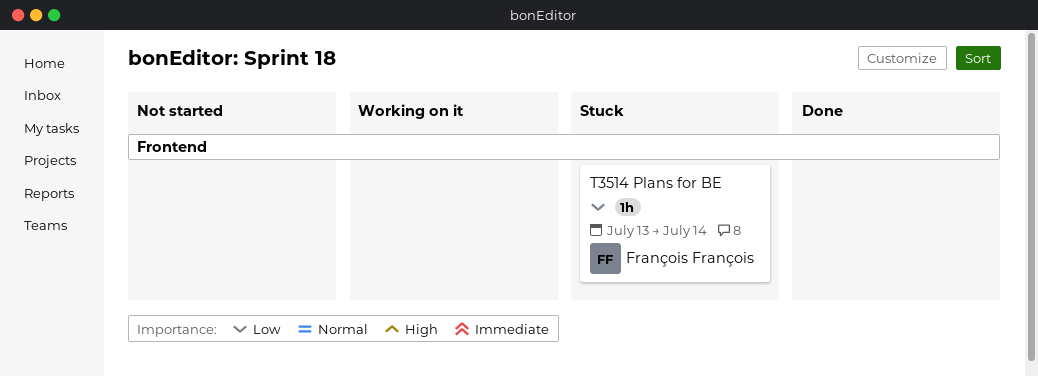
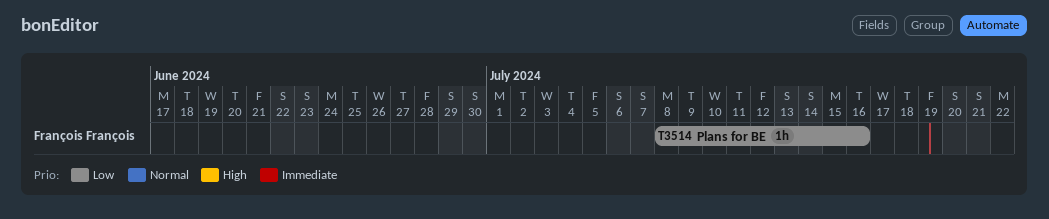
T3514, start: Jul 13 -> Jul 8
T3514, due: Jul 14 -> Jul 16

